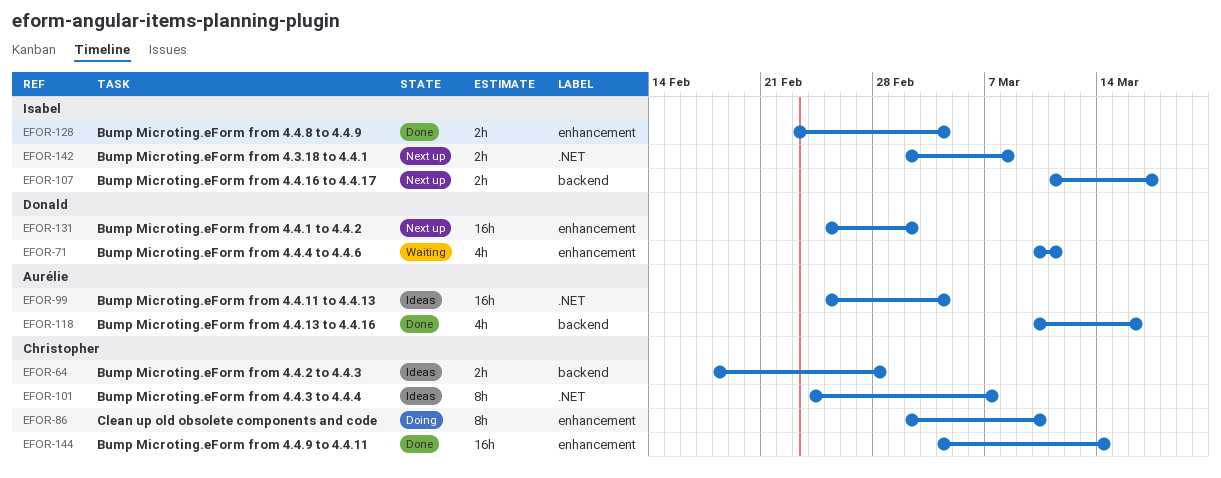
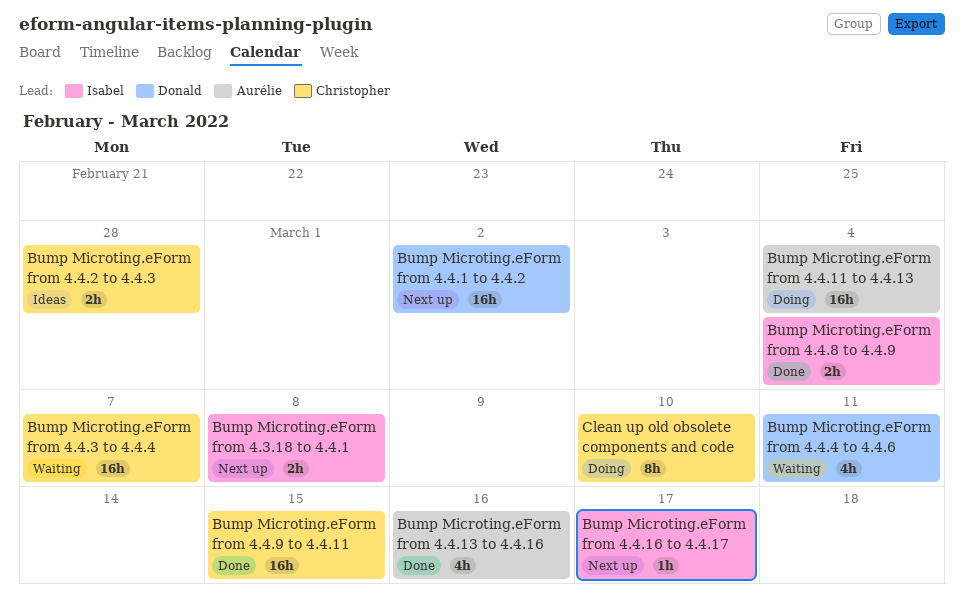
Bump Microting.eForm from 4.4.11 to 4.4.13, status: Ideas -> Doing
Bump Microting.eForm from 4.4.16 to 4.4.17, estimate: 2h -> 1h
Bump Microting.eForm from 4.4.3 to 4.4.4, status: Ideas -> Waiting
Bump Microting.eForm from 4.4.3 to 4.4.4, estimate: 8h -> 16h
Bump Microting.eForm from 4.4.9 to 4.4.11, due: Mar 14 -> Mar 15

